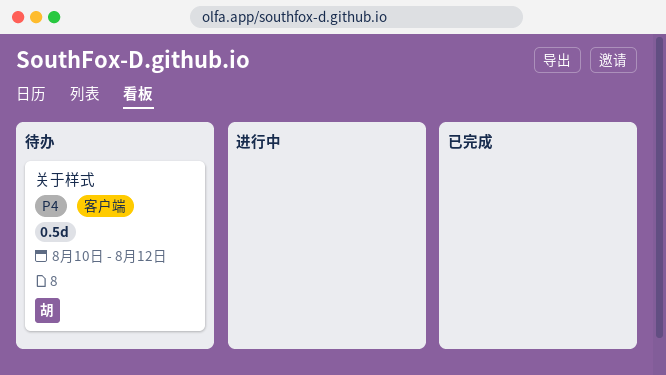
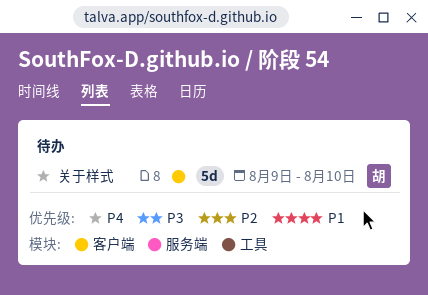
关于样式, estimate: 0.5d -> 5d
关于样式, start: Aug 10 -> Aug 9
关于样式, due: Aug 12 -> Aug 10

